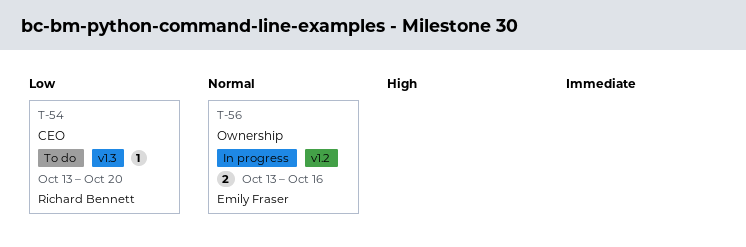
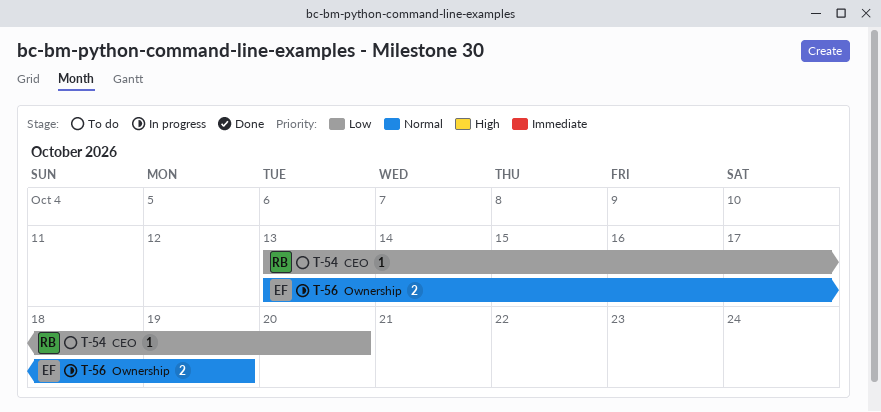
T-56, due: Oct 16 -> Oct 19

